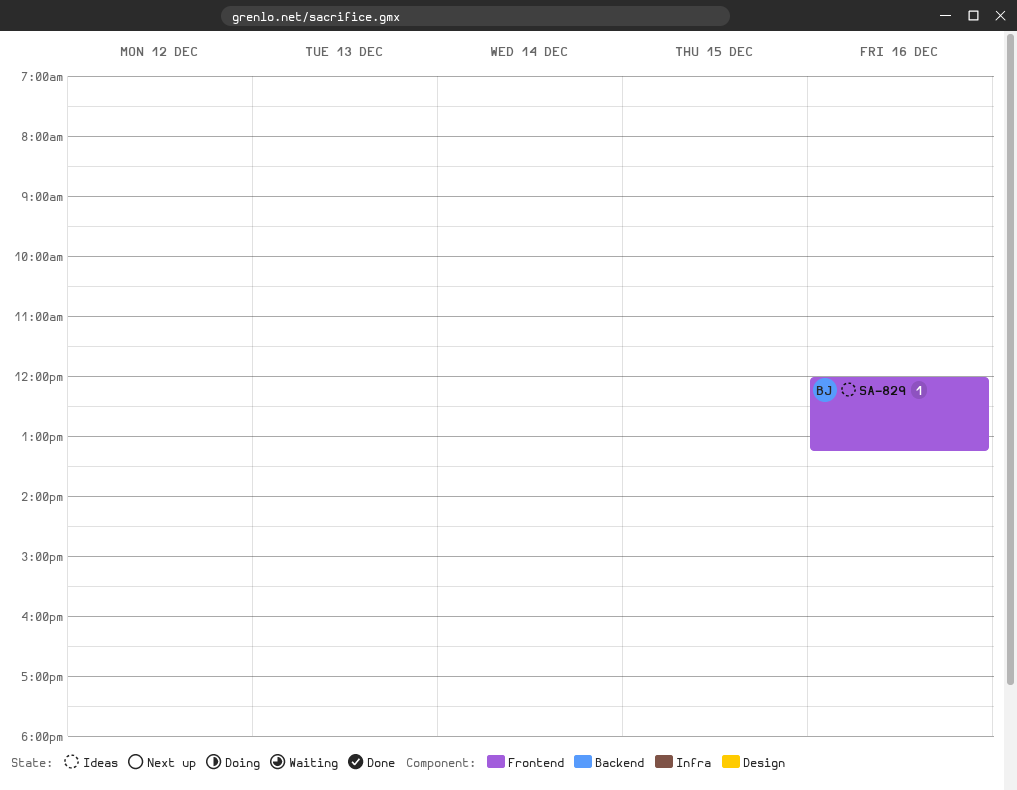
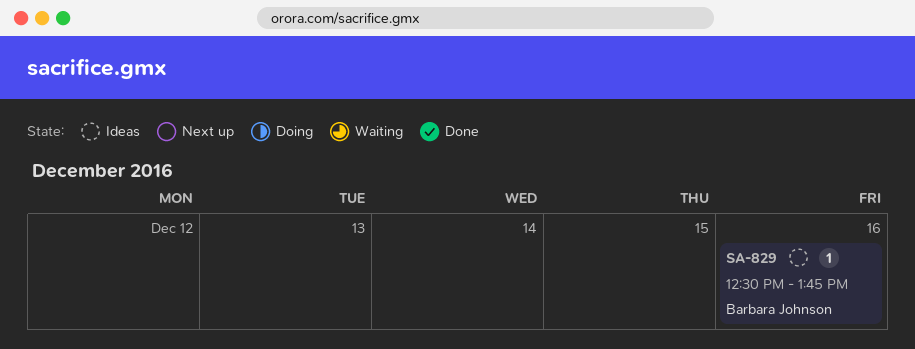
SA-829, begins: 12:00 -> 12:30
SA-829, ends: 13:15 -> 13:45

